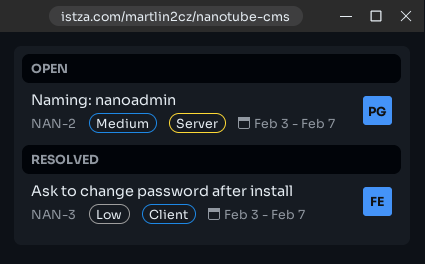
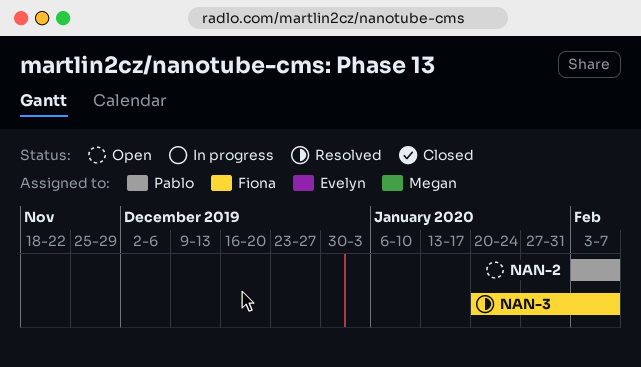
NAN-3, start: Feb 3 -> Jan 20

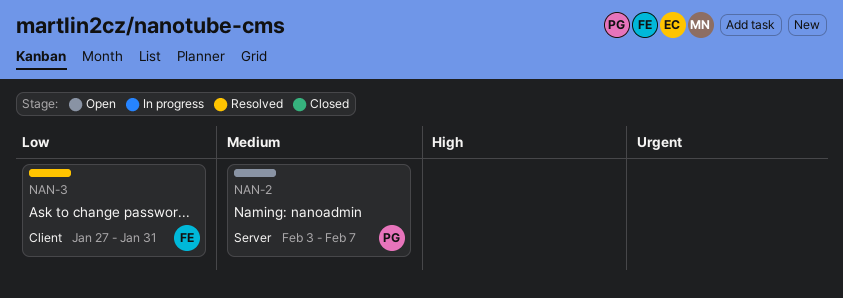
NAN-3, start: Jan 20 -> Jan 27
NAN-3, due: Feb 7 -> Jan 31

